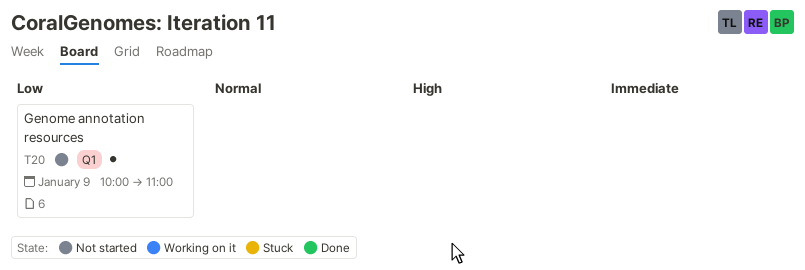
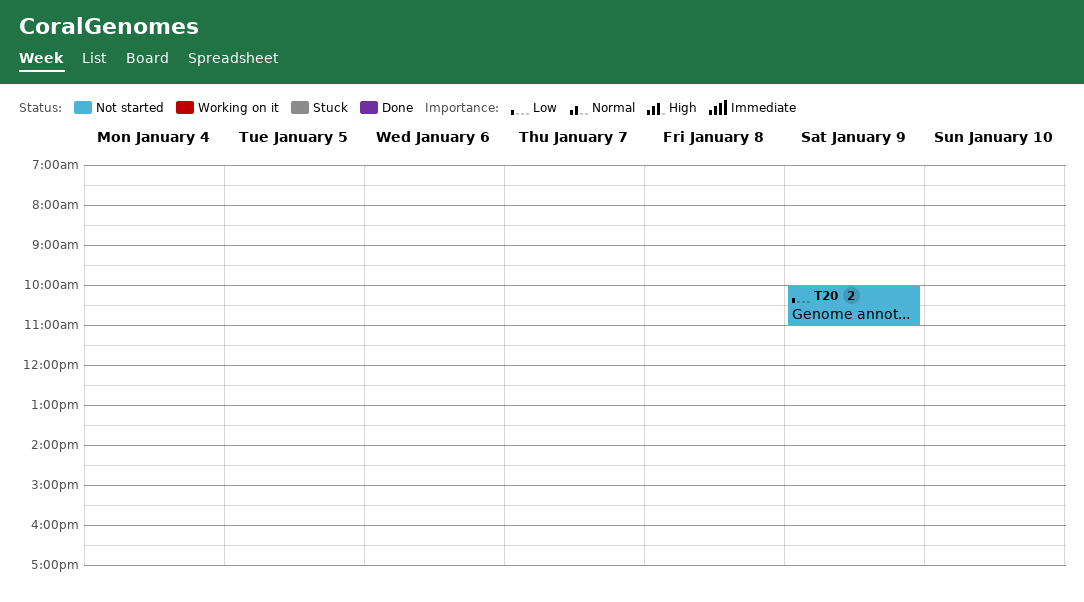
T20, estimate: 1 -> 2

